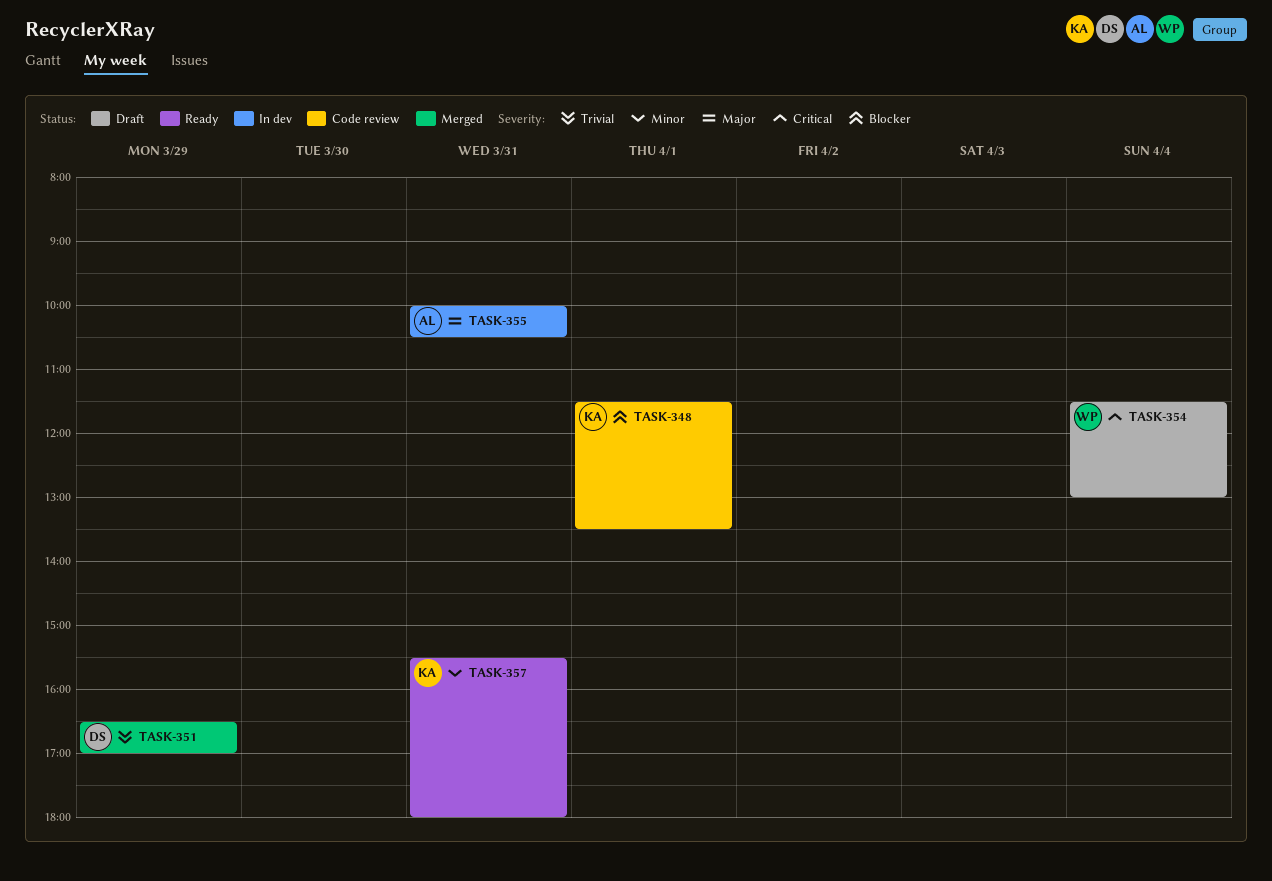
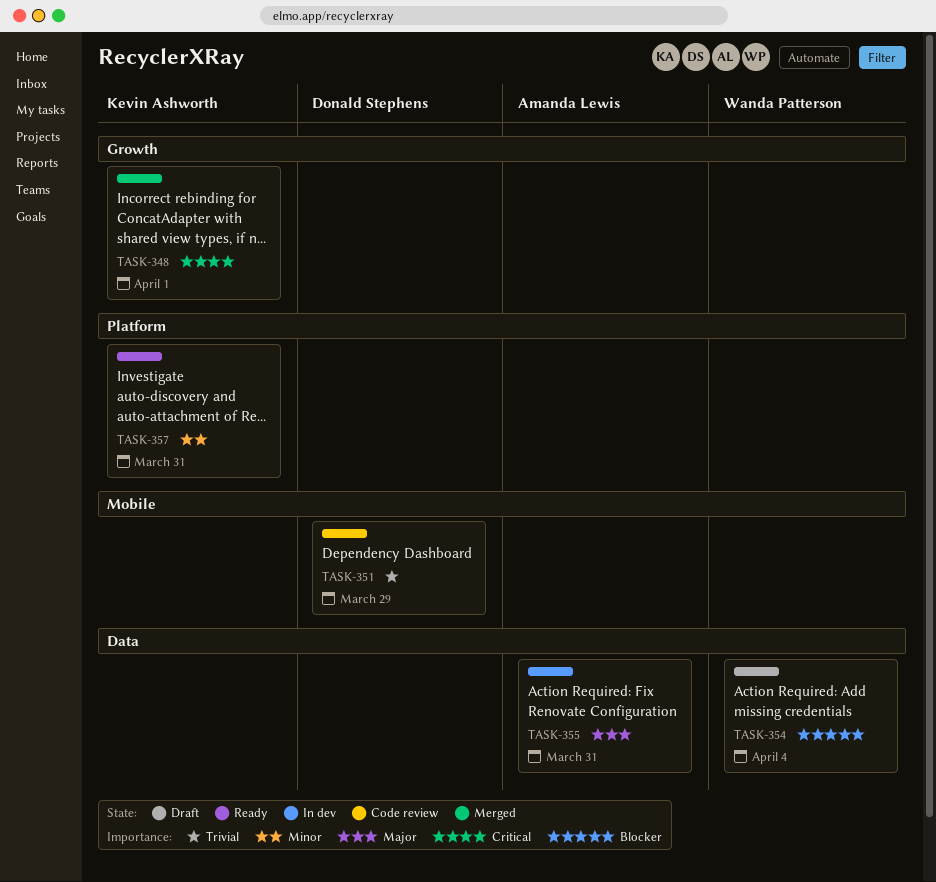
TASK-348, status: Code review -> Merged
TASK-348, priority: Blocker -> Critical
TASK-351, status: Merged -> Code review
TASK-354, priority: Critical -> Blocker

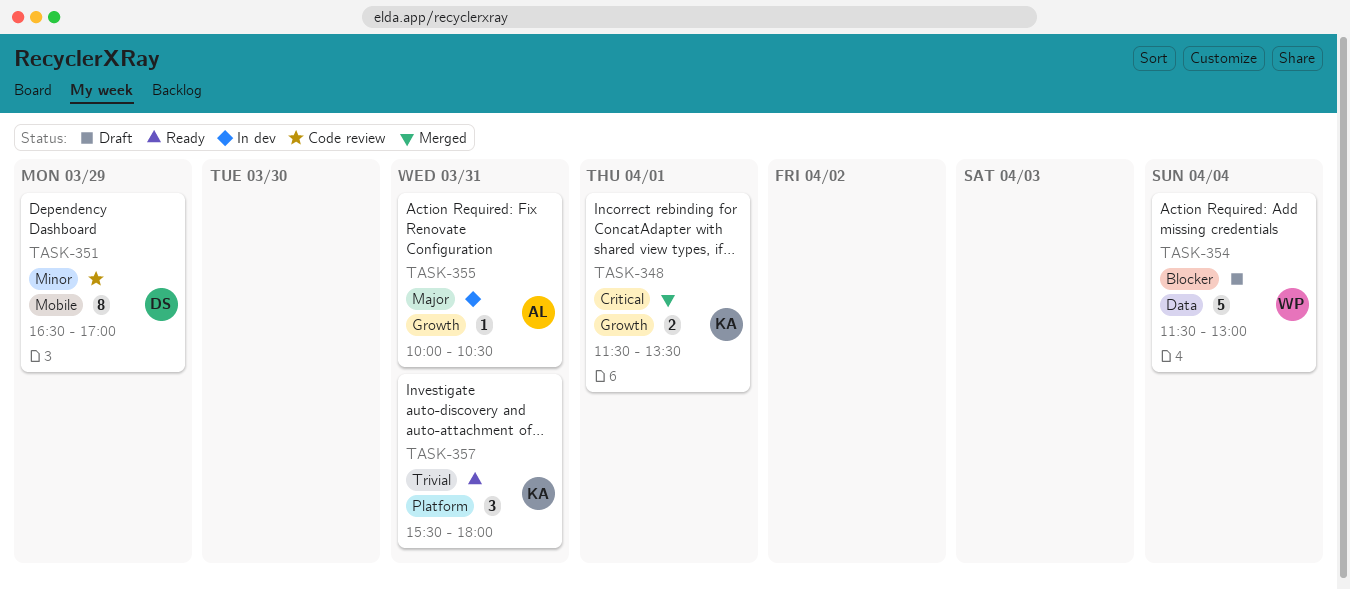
TASK-351, priority: Trivial -> Minor
TASK-355, label: Data -> Growth
TASK-357, priority: Minor -> Trivial

